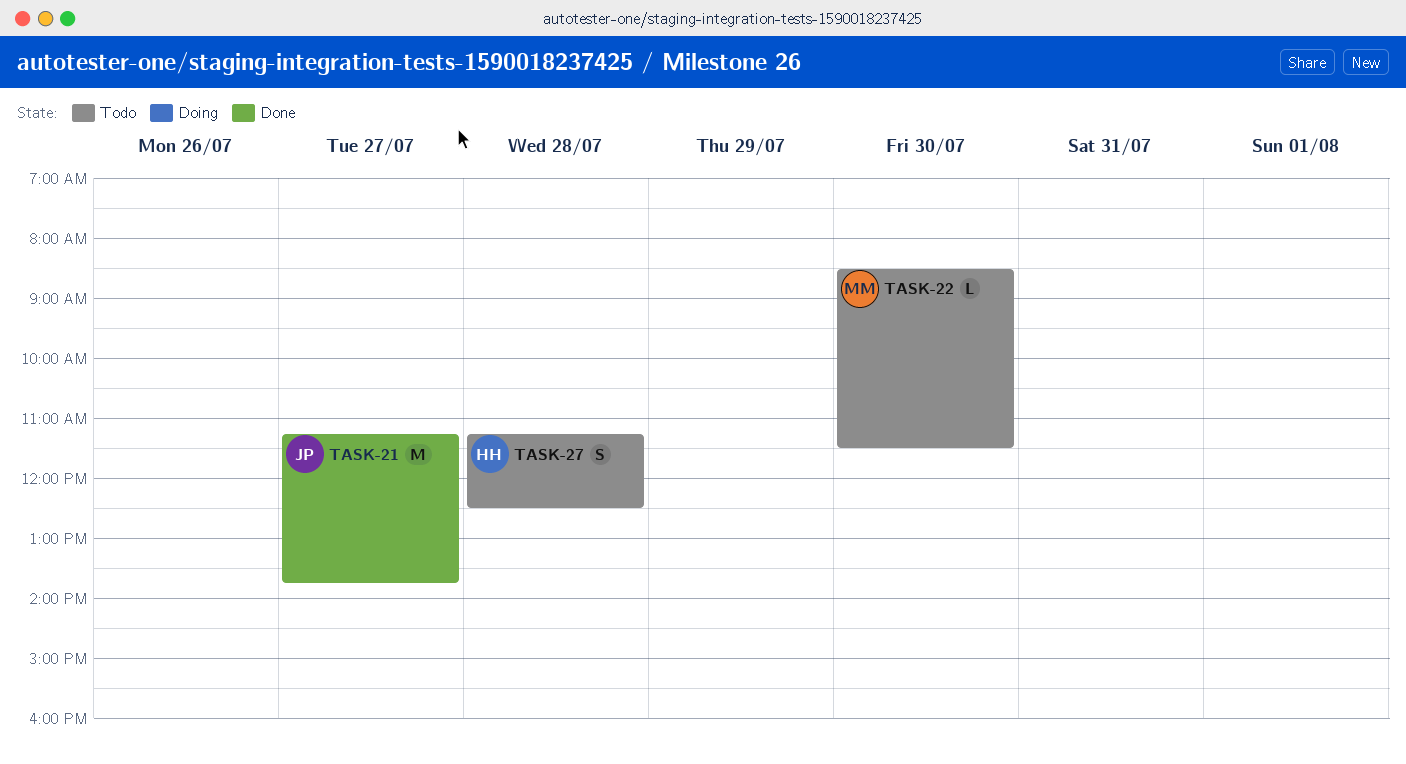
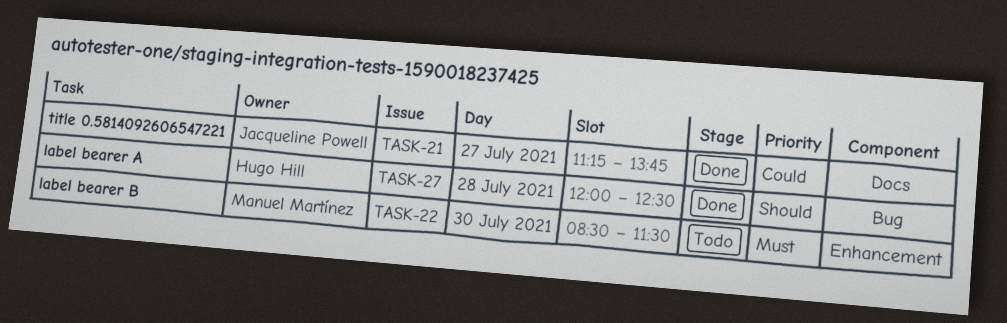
TASK-27, status: Todo -> Done
TASK-27, begins: 11:15 -> 12:00

